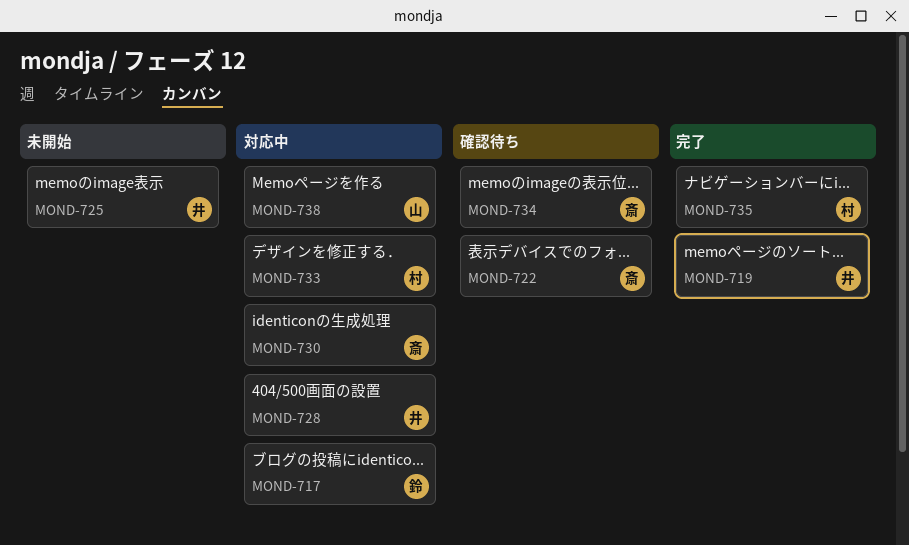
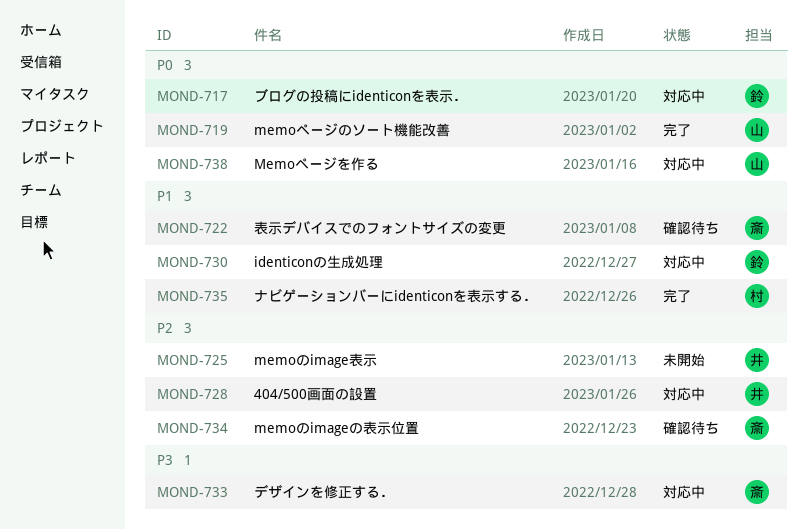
MOND-719, owner: 井 -> 山
MOND-730, owner: 斎 -> 鈴
MOND-733, owner: 村 -> 斎

